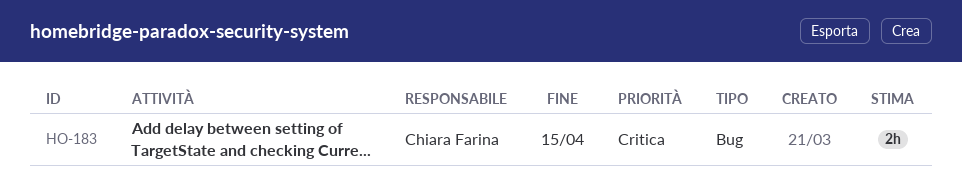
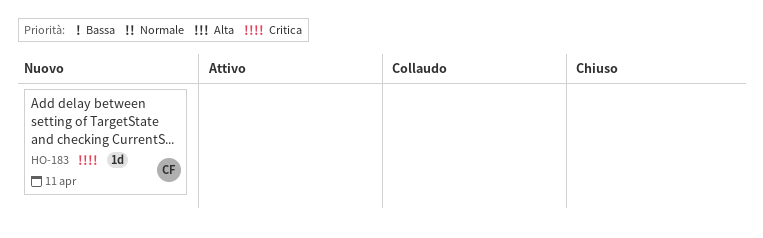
HO-183, estimate: 2h -> 1d
HO-183, due: Apr 15 -> Apr 11

